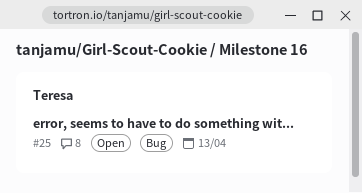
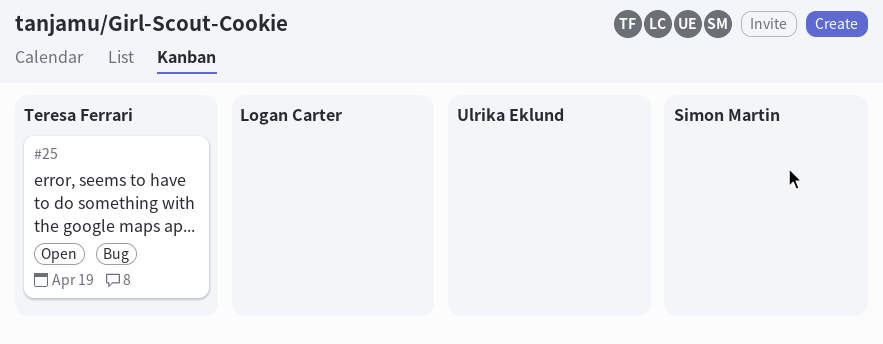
#25, due: Apr 13 -> Apr 19

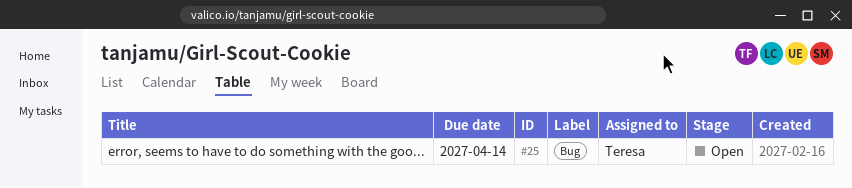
#25, due: Apr 19 -> Apr 14

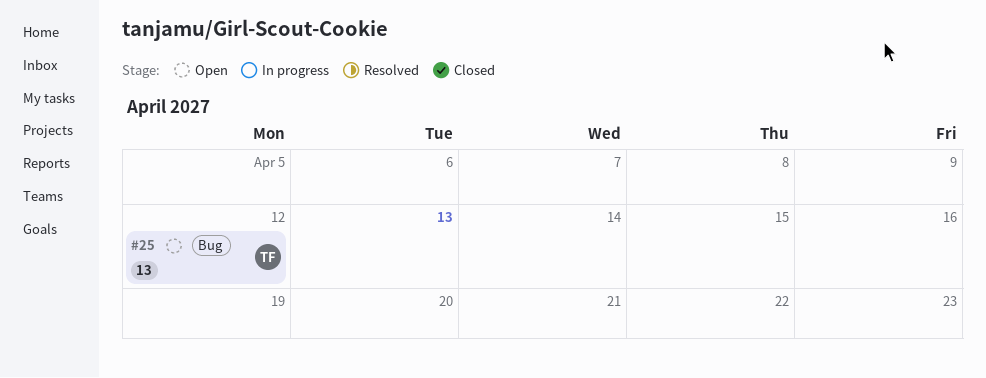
#25, due: Apr 14 -> Apr 12

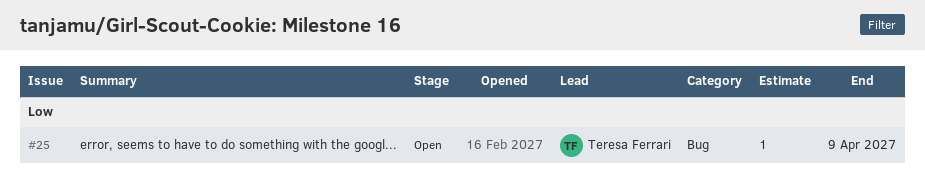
#25, estimate: 13 -> 1
#25, due: Apr 12 -> Apr 9

